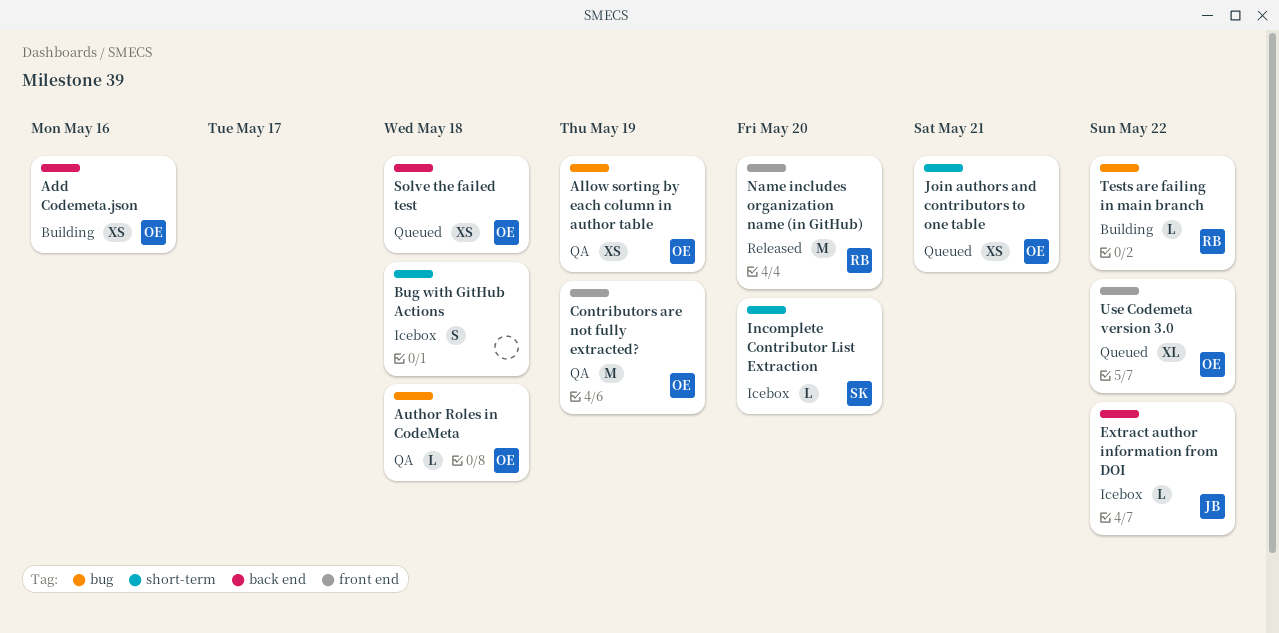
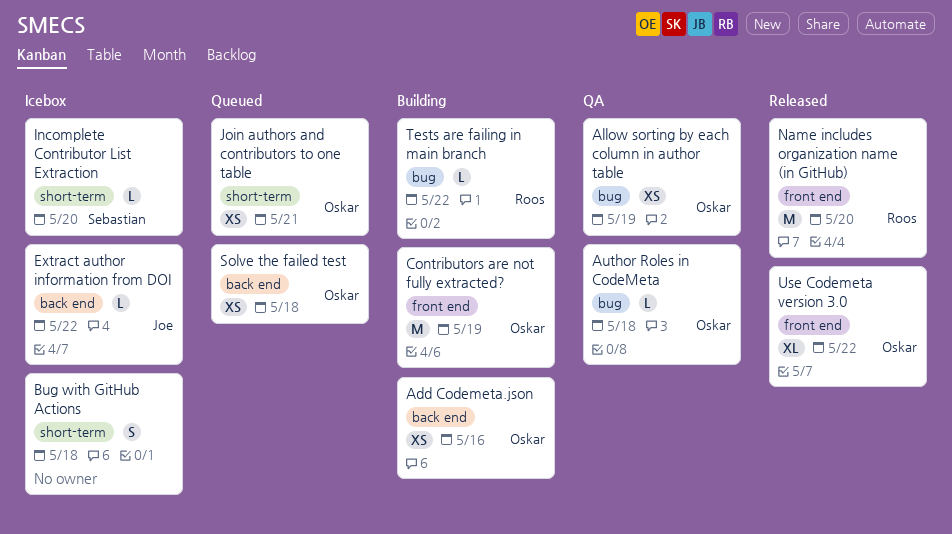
Contributors are not fully extracted?, status: QA -> Building
Use Codemeta version 3.0, status: Queued -> Released

